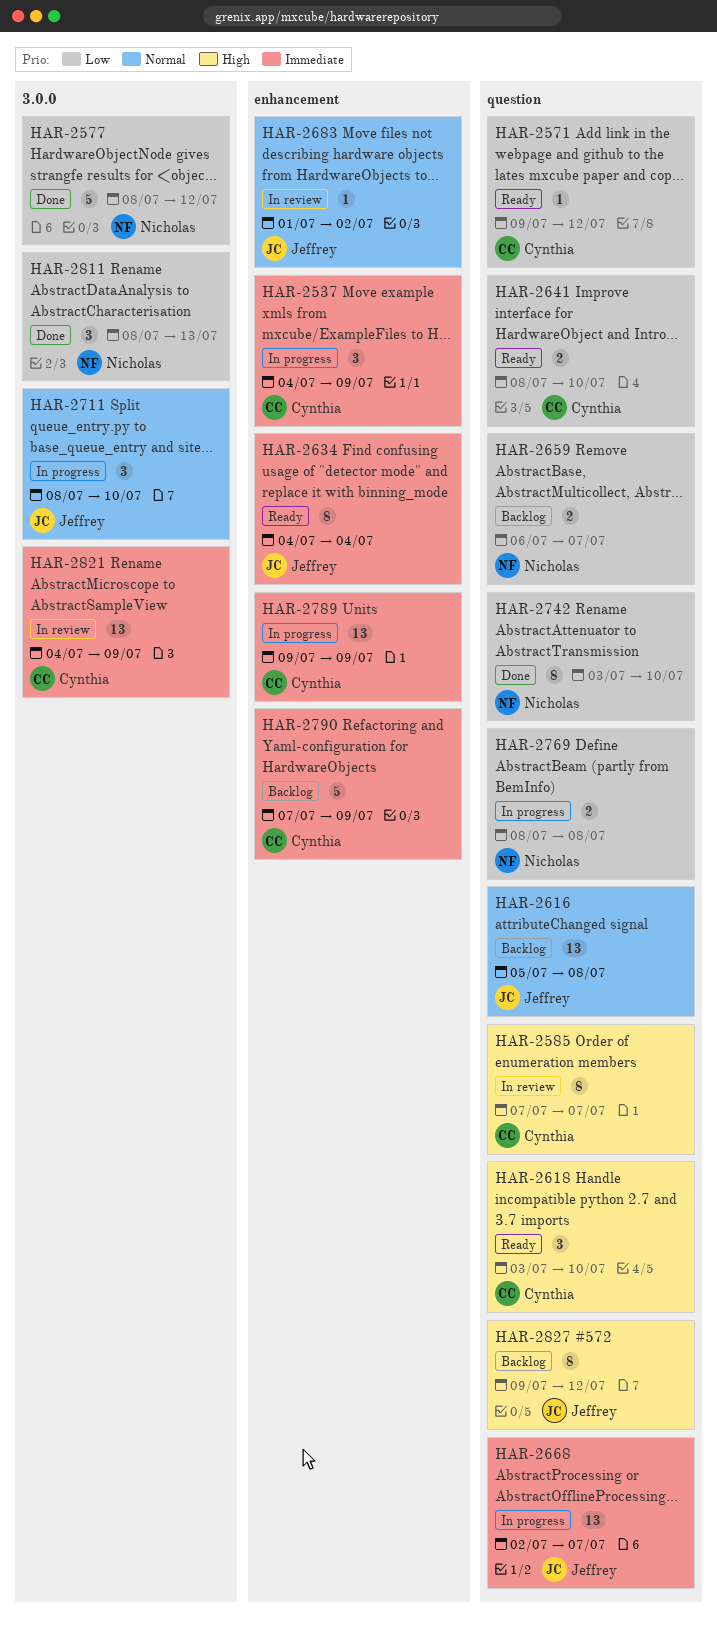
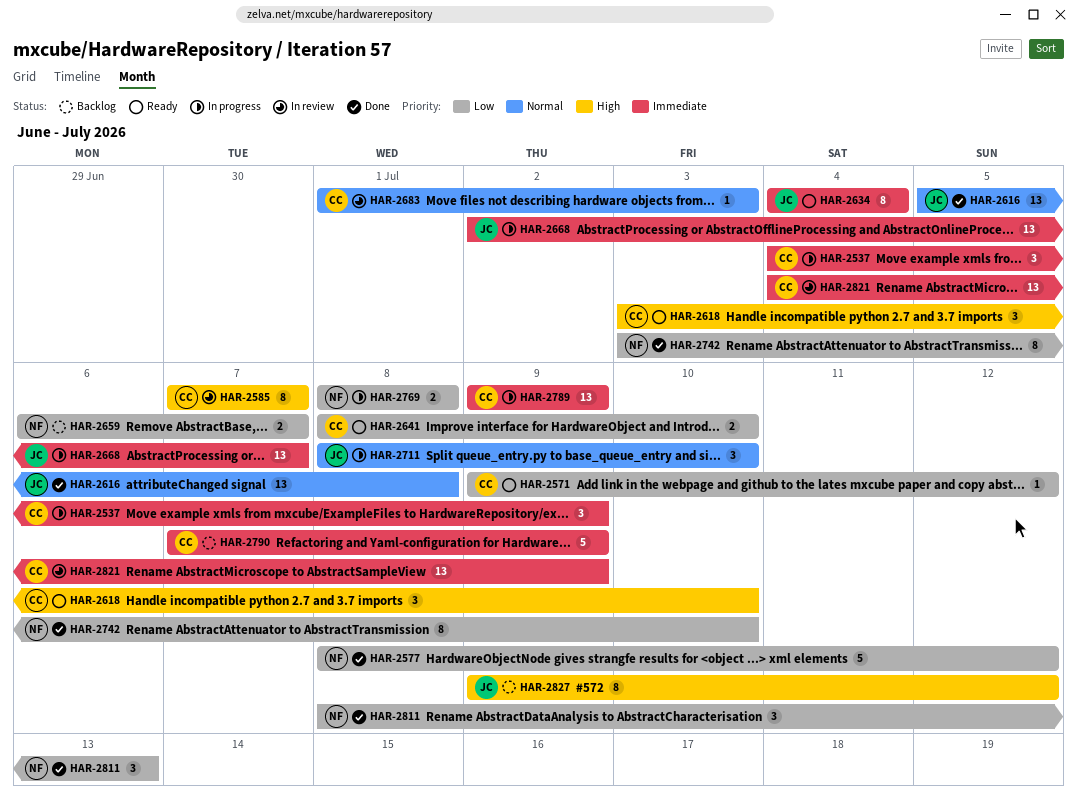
HAR-2616, status: Backlog -> Done
HAR-2683, owner: Jeffrey -> Cynthia
HAR-2683, due: Jul 2 -> Jul 3

